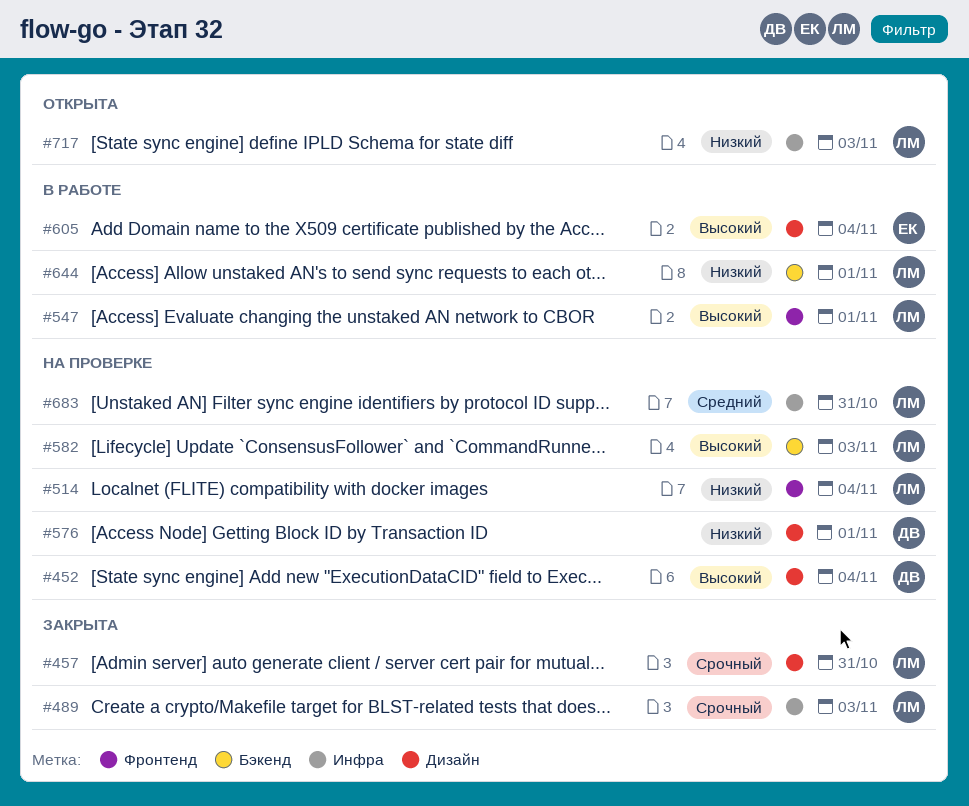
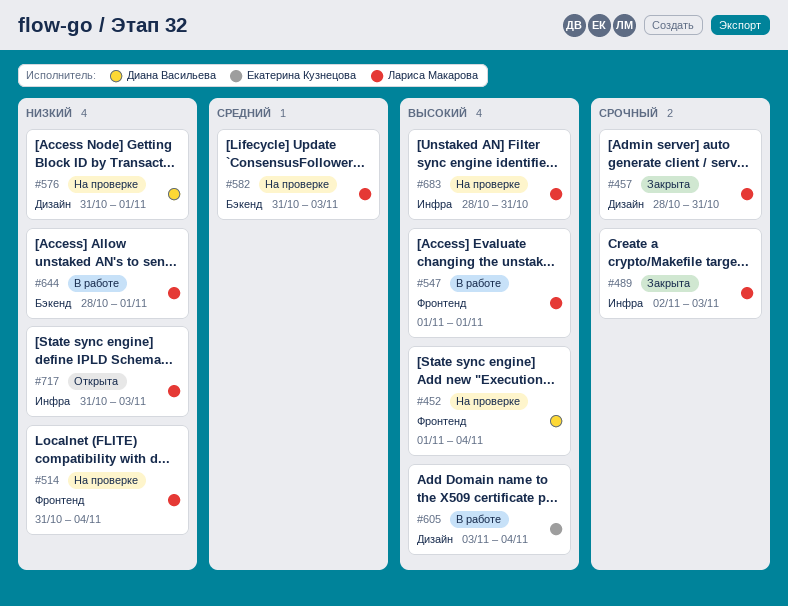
#452, label: Дизайн -> Фронтенд
#582, priority: Высокий -> Средний
#683, priority: Средний -> Высокий

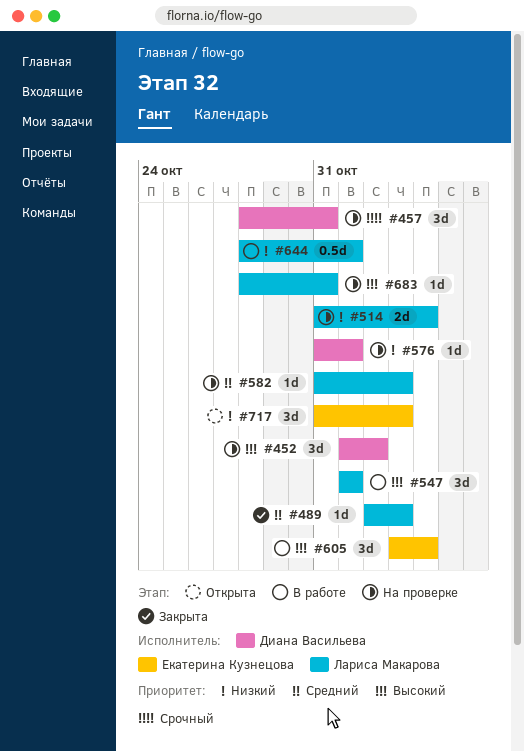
#452, due: Nov 4 -> Nov 2
#457, status: Закрыта -> На проверке
#457, owner: Лариса Макарова -> Диана Васильева
#489, priority: Срочный -> Средний
#717, owner: Лариса Макарова -> Екатерина Кузнецова

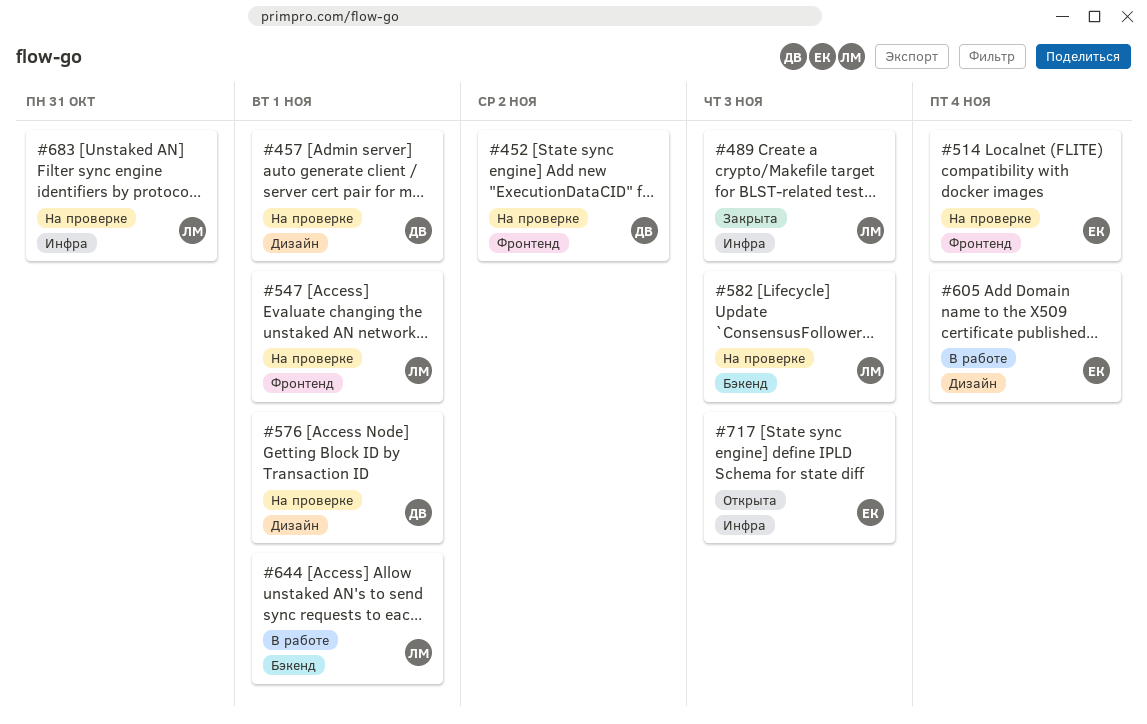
#457, due: Oct 31 -> Nov 1
#514, owner: Лариса Макарова -> Екатерина Кузнецова
#547, status: В работе -> На проверке

